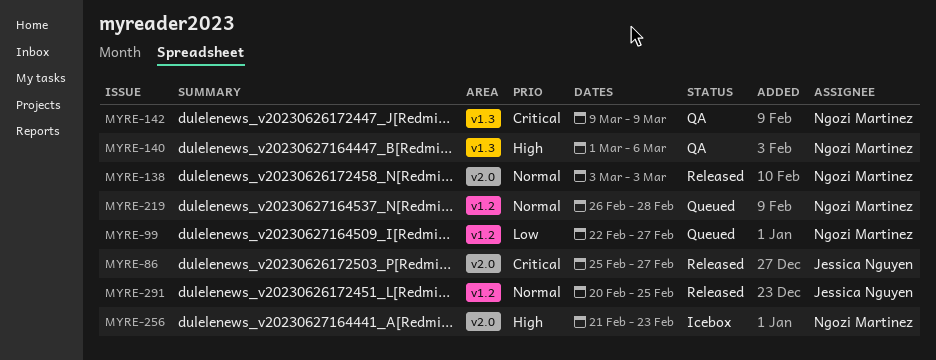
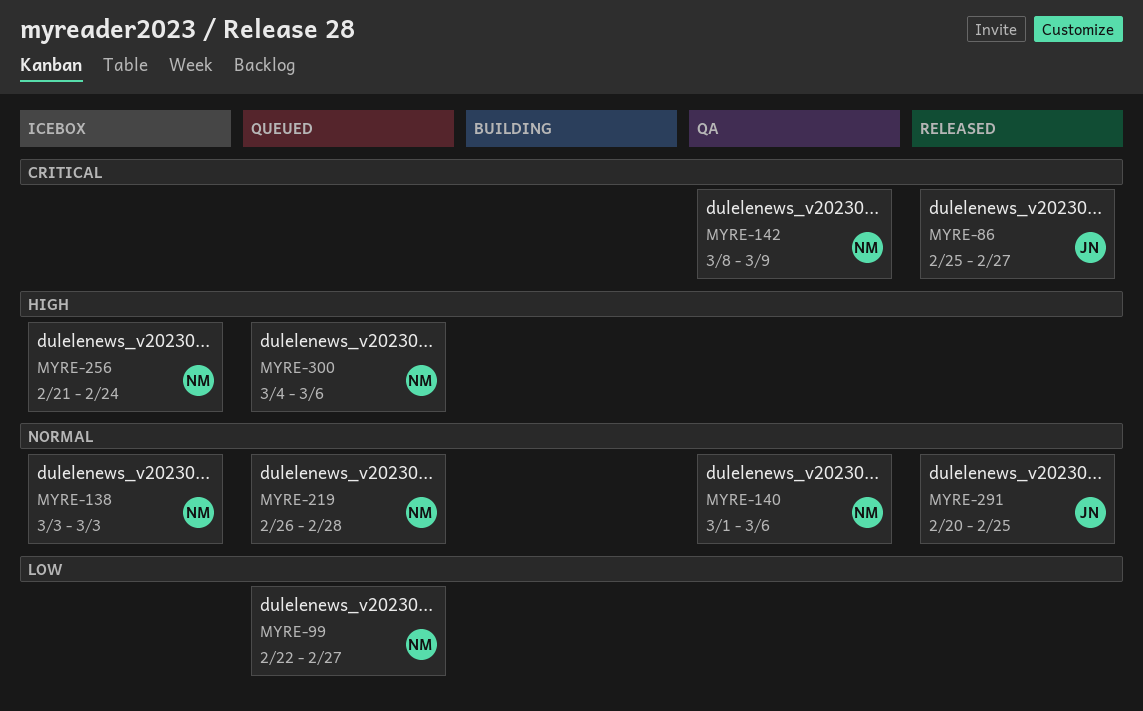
MYRE-138, status: Released -> Icebox
MYRE-140, priority: High -> Normal
MYRE-142, start: Mar 9 -> Mar 8
MYRE-256, due: Feb 23 -> Feb 24
MYRE-300: none -> present

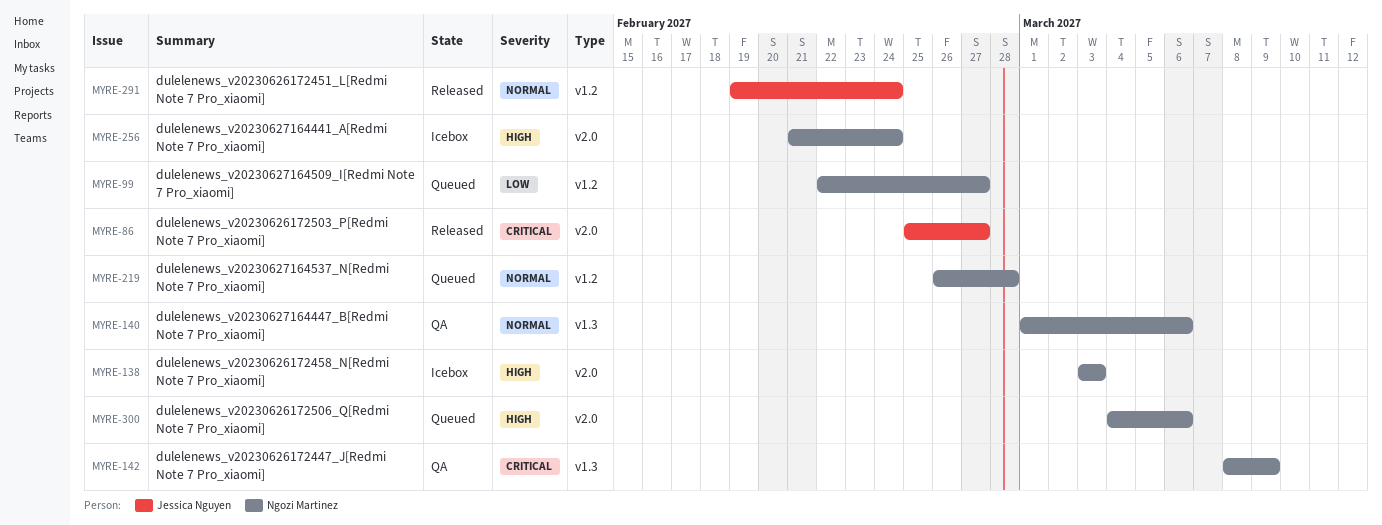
MYRE-138, priority: Normal -> High
MYRE-291, start: Feb 20 -> Feb 19
MYRE-291, due: Feb 25 -> Feb 24

